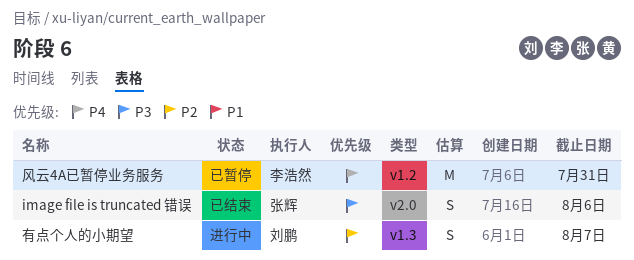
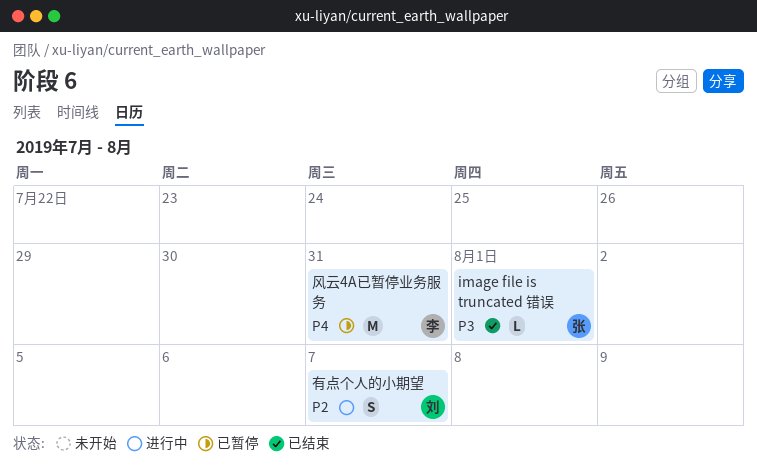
image file is truncated 错误, estimate: S -> L
image file is truncated 错误, due: Aug 6 -> Aug 1

